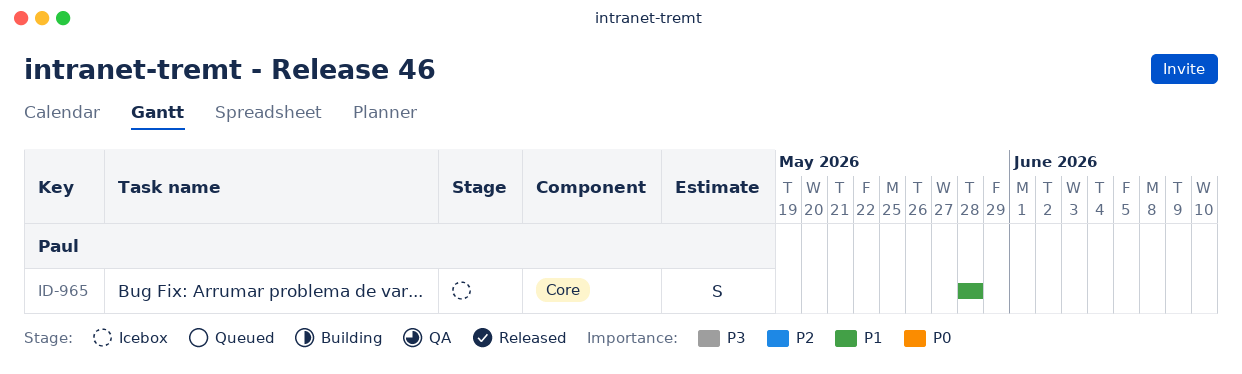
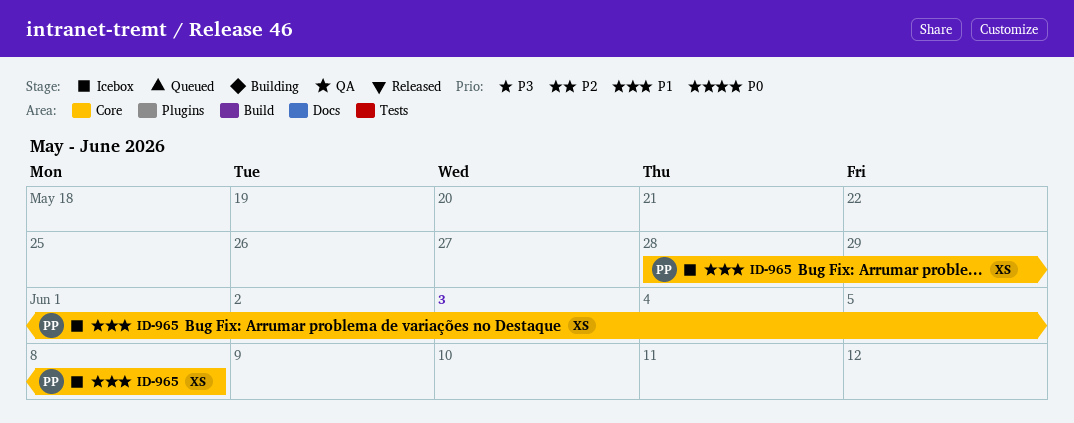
ID-965, estimate: S -> XS
ID-965, due: May 28 -> Jun 8

